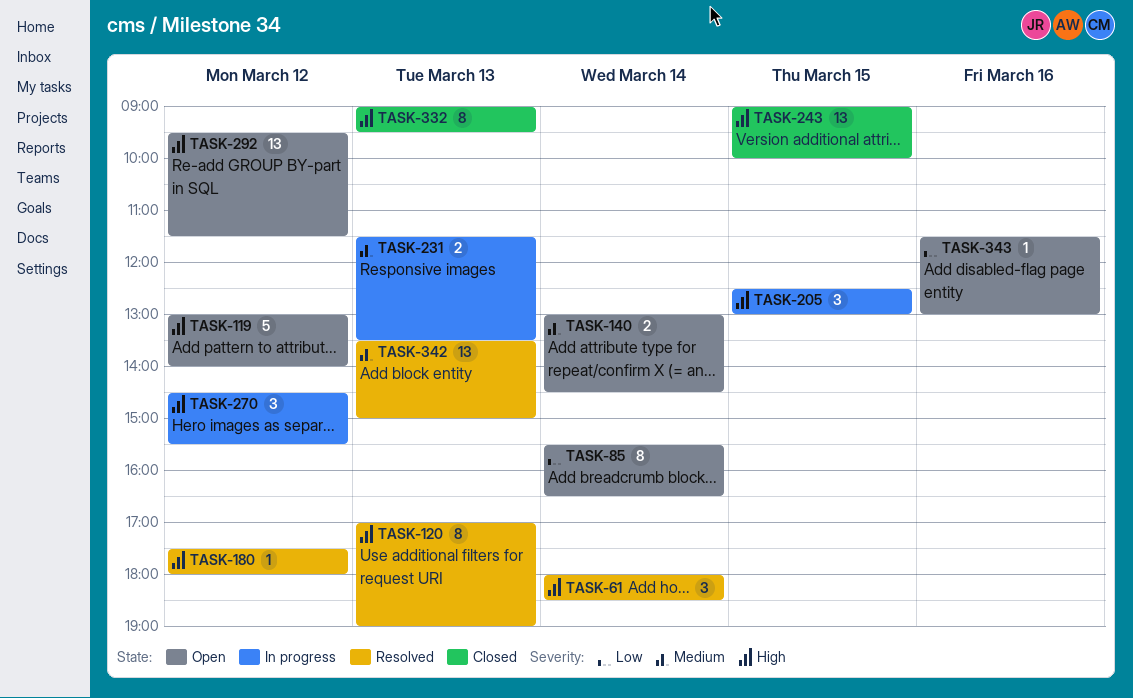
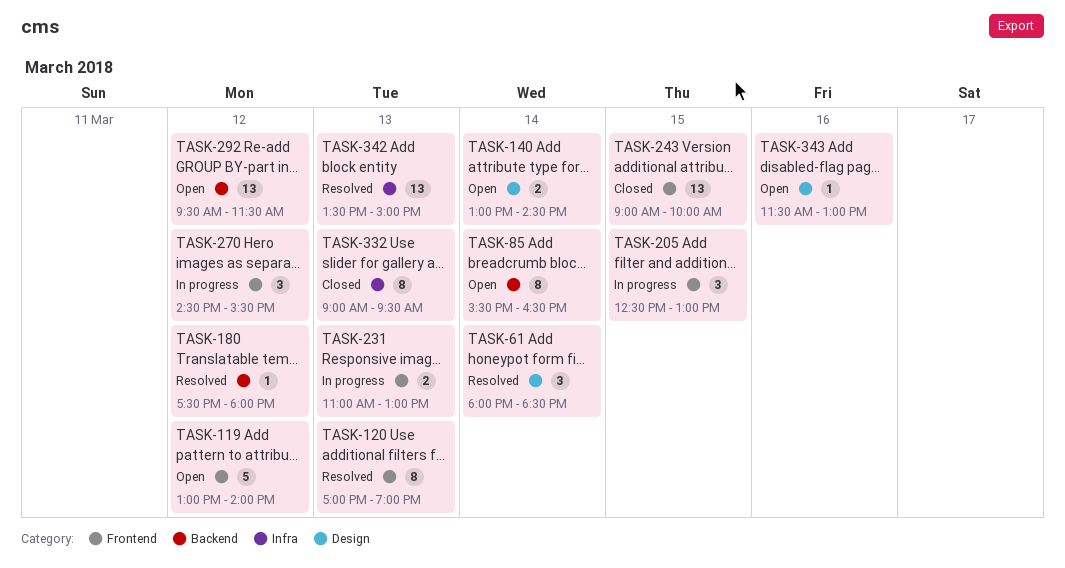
TASK-231, begins: 11:30 -> 11:00
TASK-231, ends: 13:30 -> 13:00

